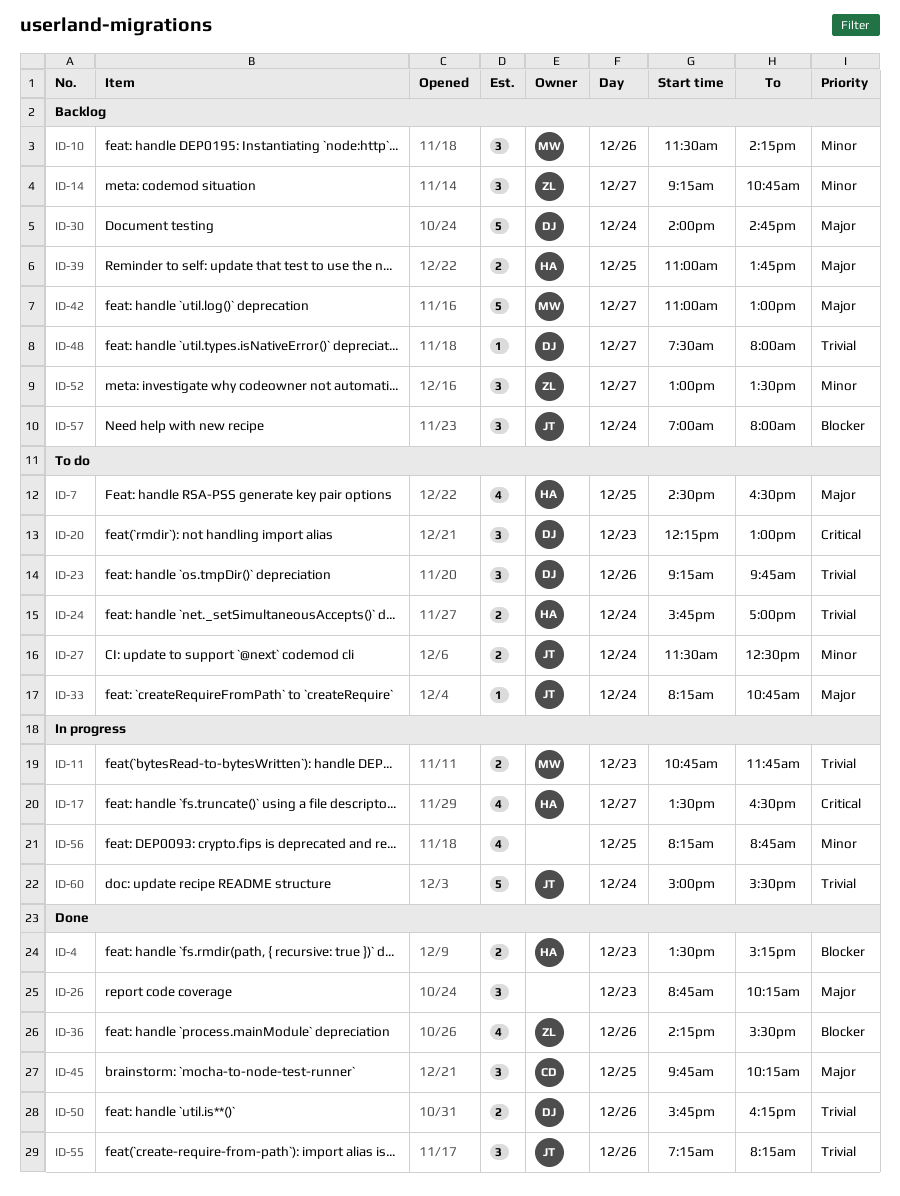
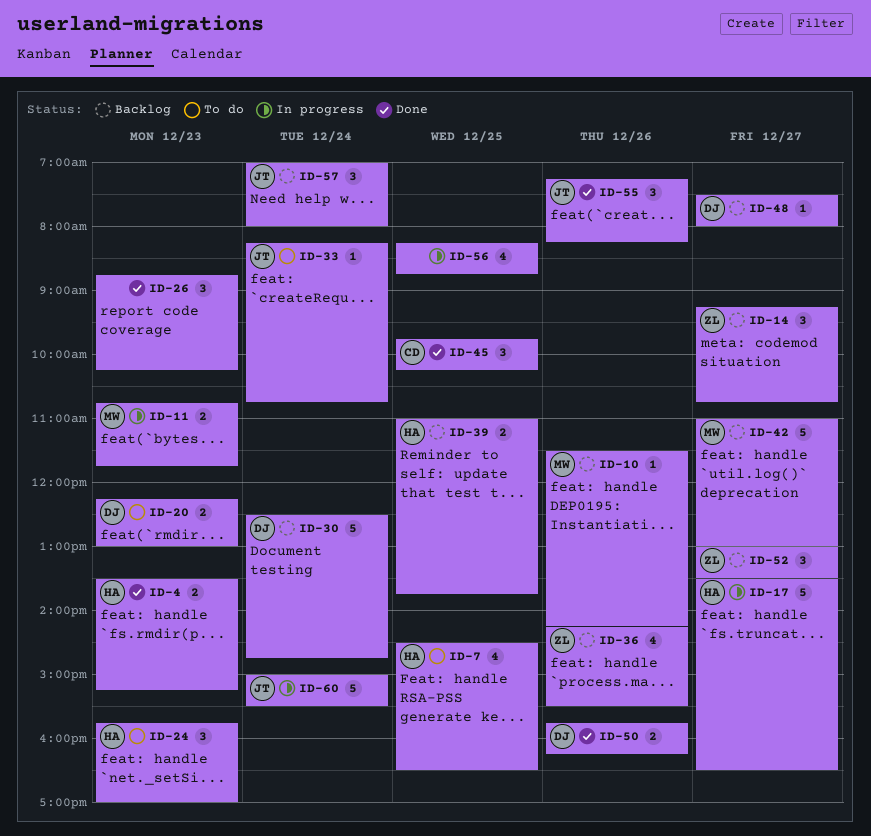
ID-10, estimate: 3 -> 1
ID-17, estimate: 4 -> 5
ID-20, estimate: 3 -> 2
ID-23: present -> none
ID-24, estimate: 2 -> 3
ID-24, day: Dec 24 -> Dec 23
ID-27: present -> none
ID-30, begins: 14:00 -> 12:30
ID-36, status: Done -> Backlog

